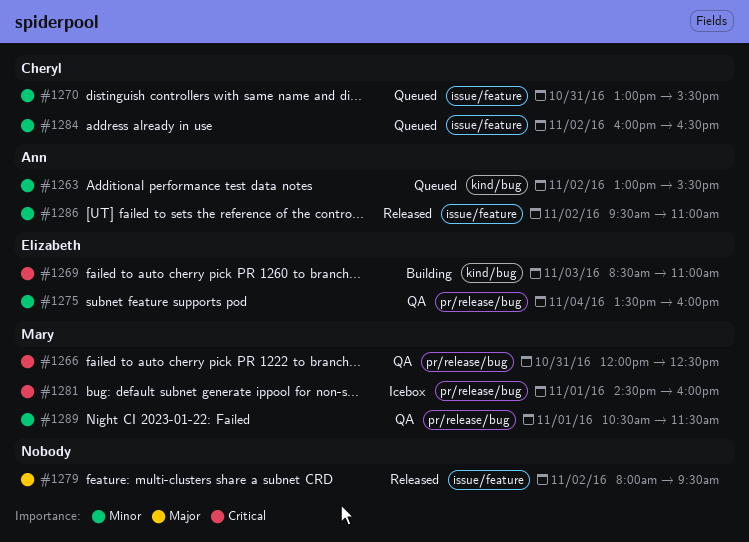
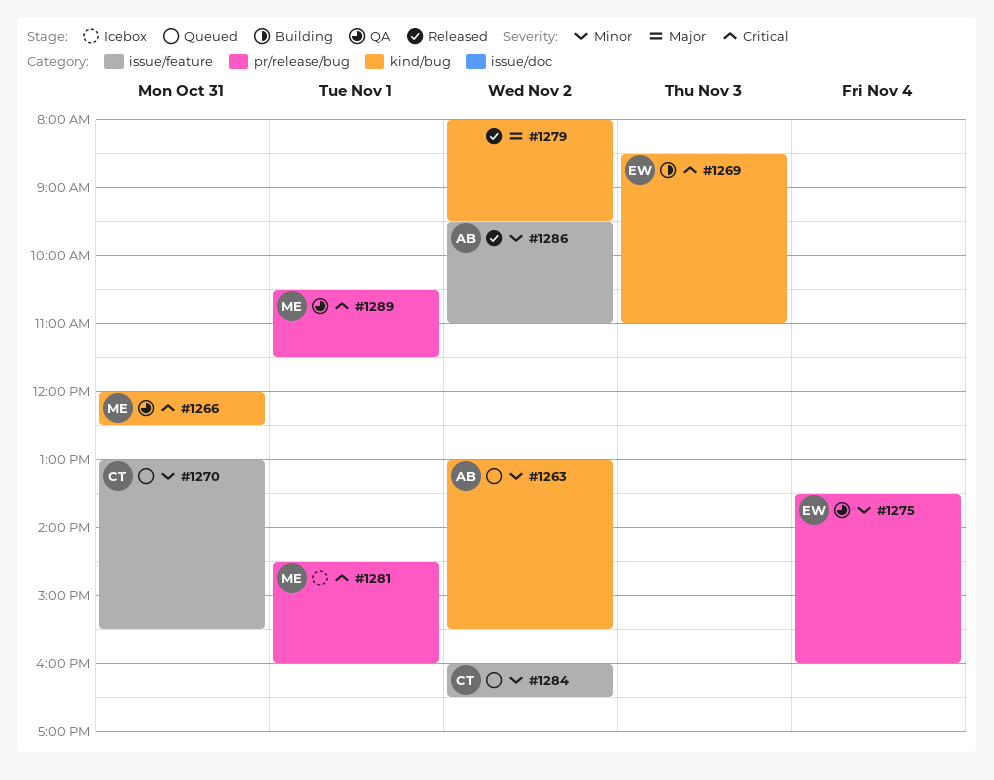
#1266, label: pr/release/bug -> kind/bug
#1279, label: issue/feature -> kind/bug
#1289, priority: Minor -> Critical

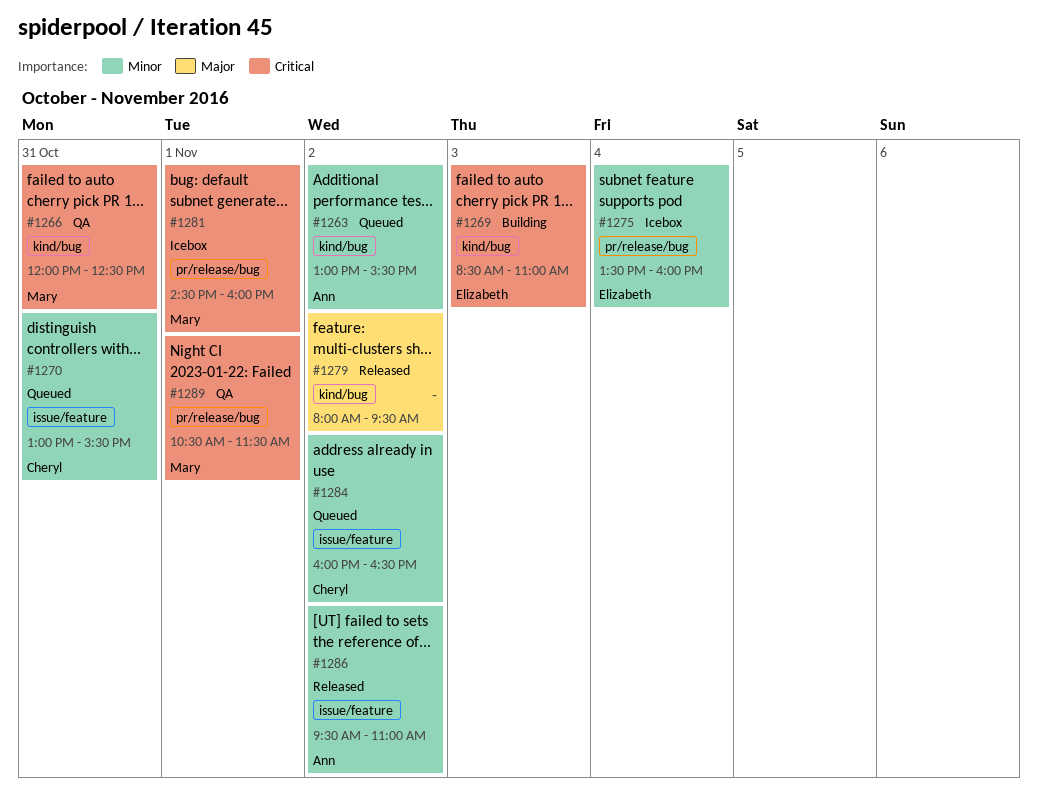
#1275, status: QA -> Icebox

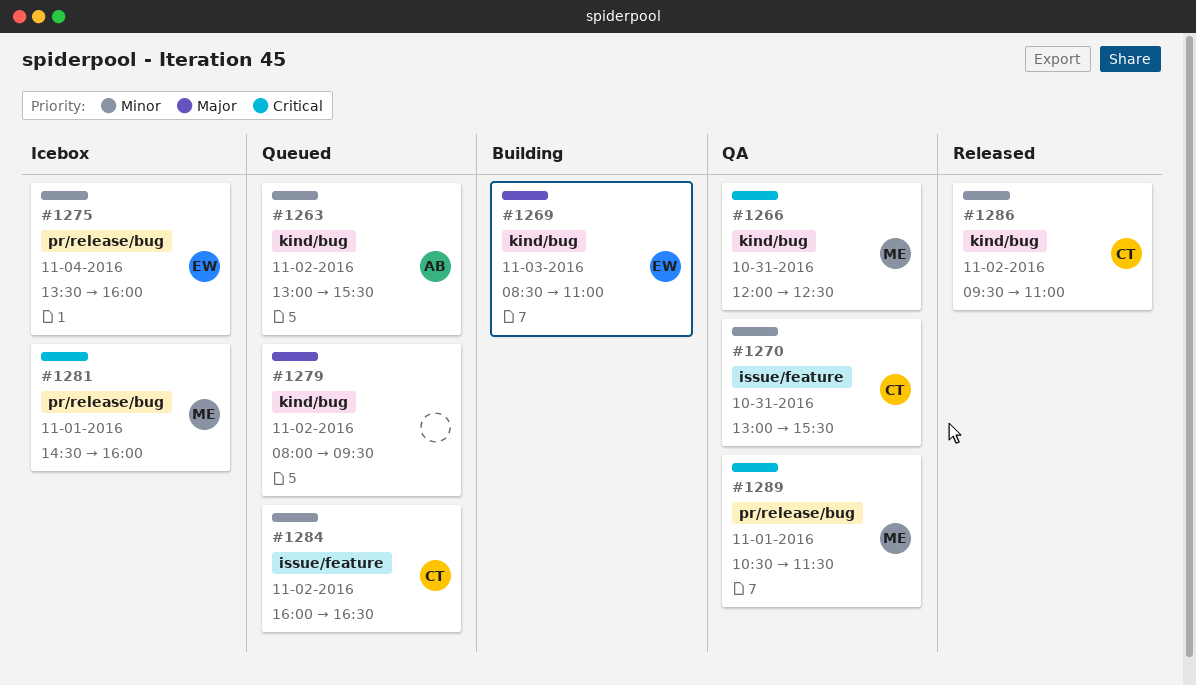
#1269, priority: Critical -> Major
#1270, status: Queued -> QA
#1279, status: Released -> Queued
#1286, owner: Ann -> Cheryl
#1286, label: issue/feature -> kind/bug

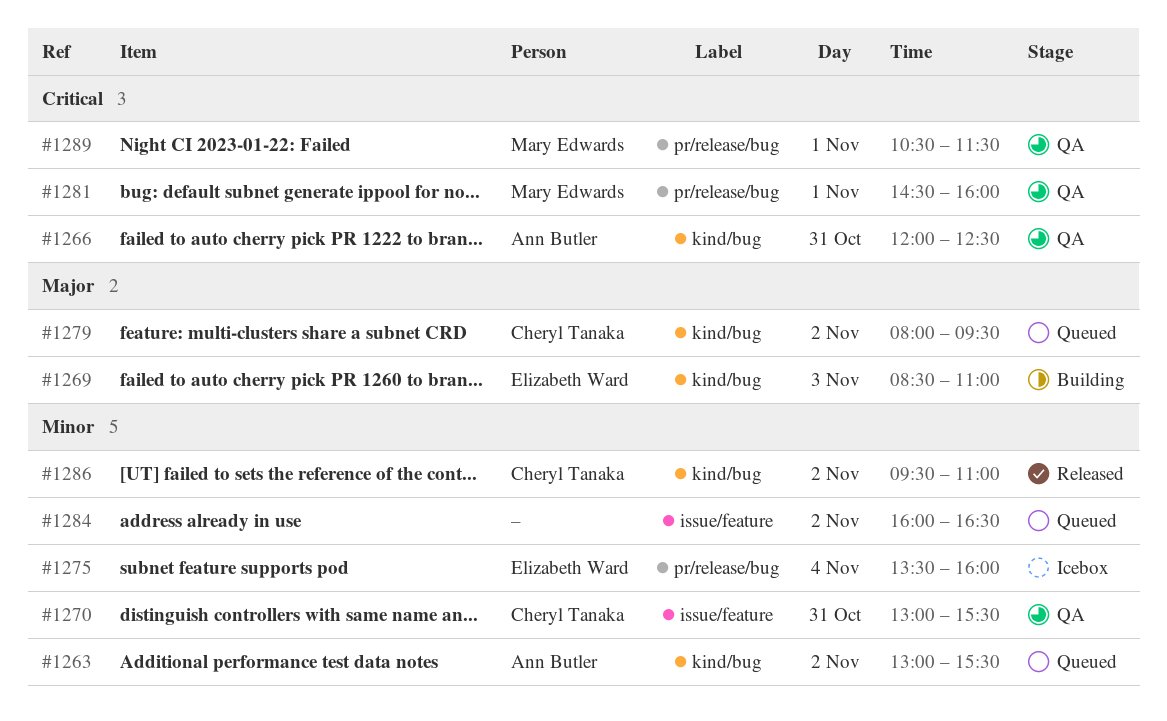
#1266, owner: Mary Edwards -> Ann Butler
#1279, owner: none -> Cheryl Tanaka
#1281, status: Icebox -> QA
#1284, owner: Cheryl Tanaka -> none

